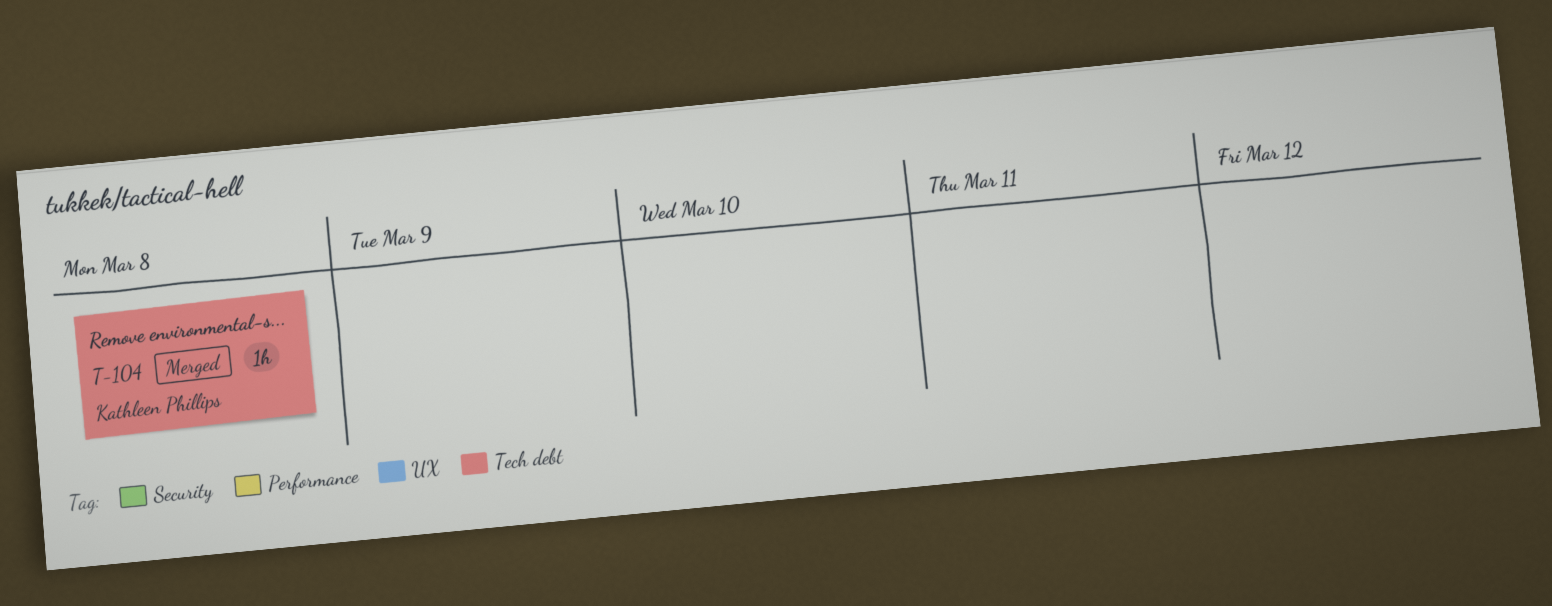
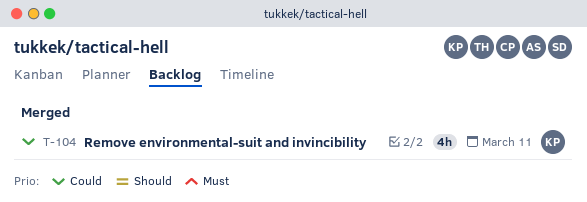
T-104, estimate: 1h -> 4h
T-104, due: Mar 8 -> Mar 11

